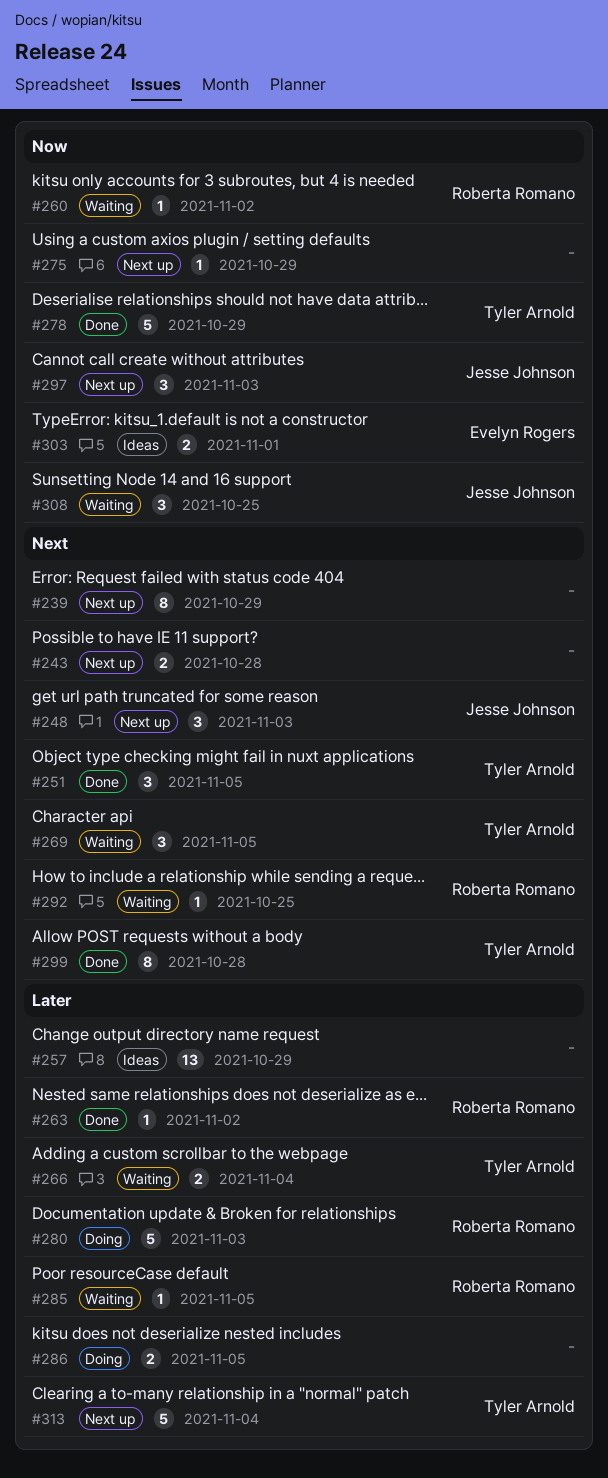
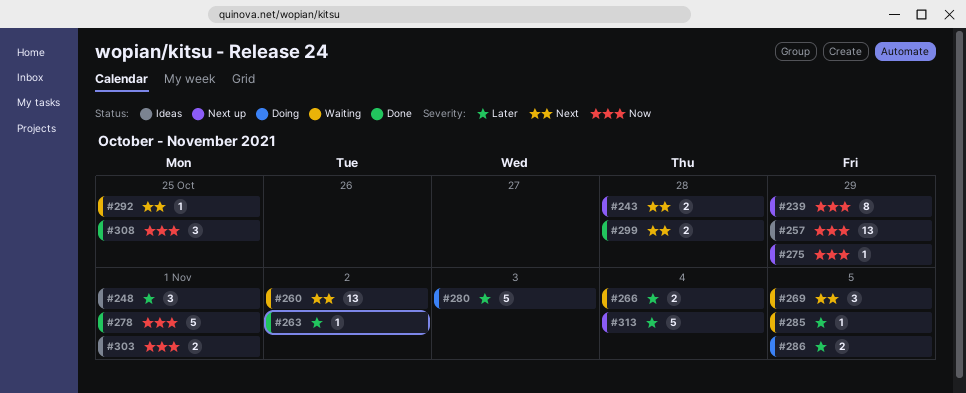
#239, priority: Next -> Now
#248, status: Next up -> Ideas
#248, priority: Next -> Later
#248, due: Nov 3 -> Nov 1
#251: present -> none
#257, priority: Later -> Now
#260, priority: Now -> Next
#260, estimate: 1 -> 13
#278, due: Oct 29 -> Nov 1
#297: present -> none
#299, estimate: 8 -> 2
#308, status: Waiting -> Done

